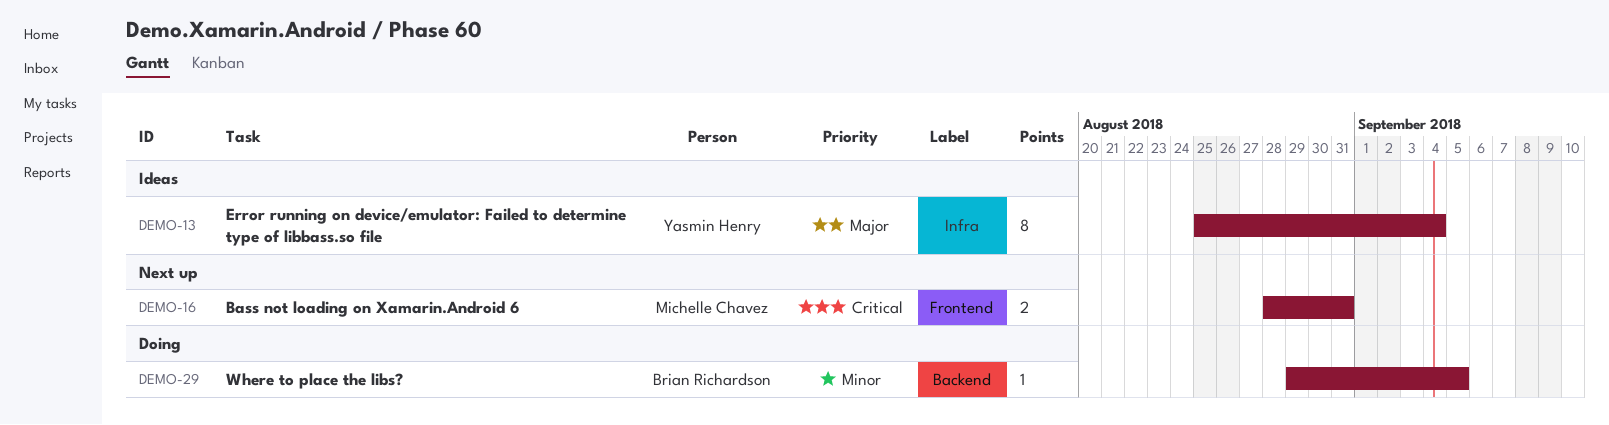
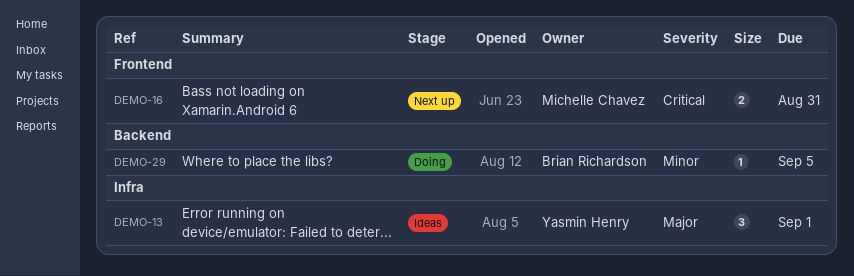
DEMO-13, estimate: 8 -> 3
DEMO-13, due: Sep 4 -> Sep 1

